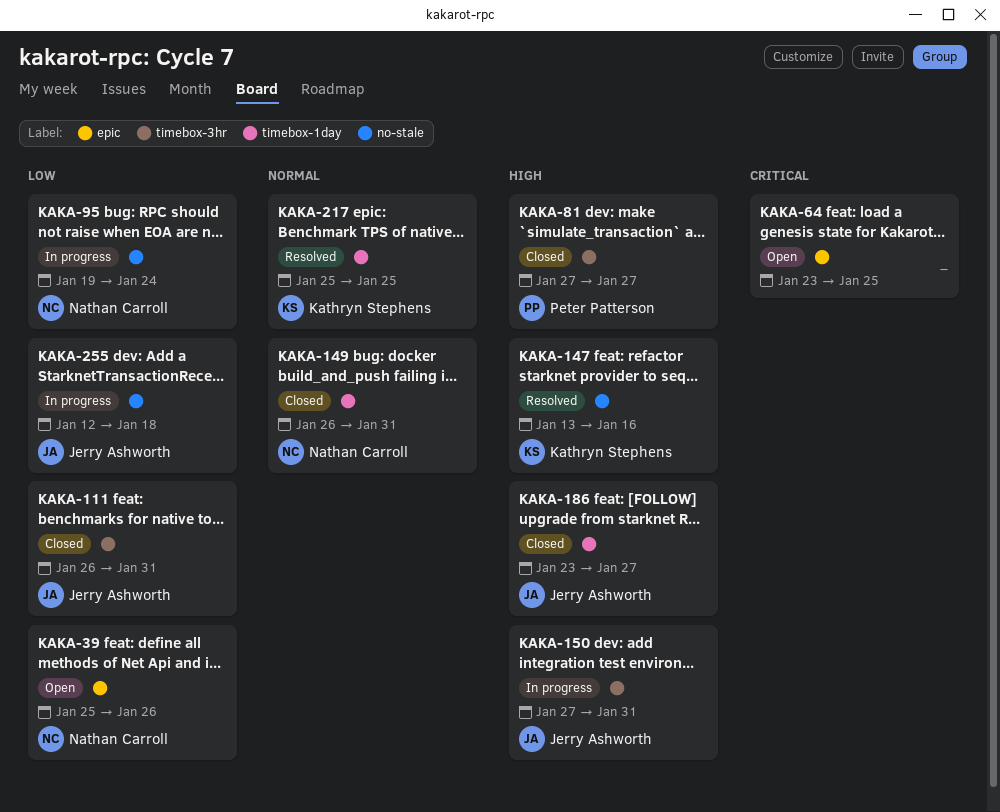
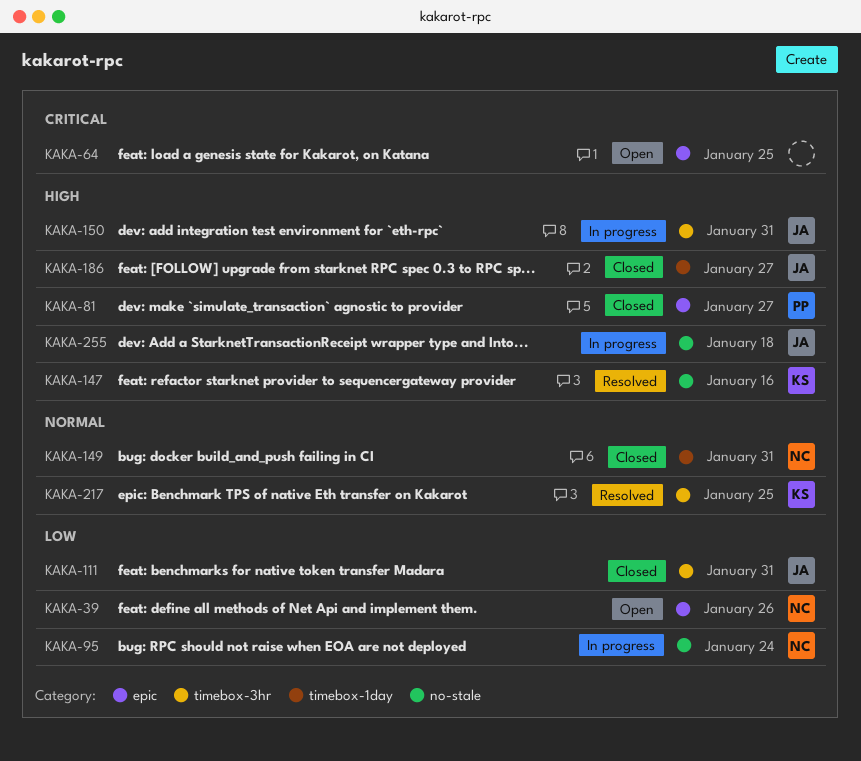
KAKA-81, label: timebox-3hr -> epic
KAKA-217, label: timebox-1day -> timebox-3hr
KAKA-255, priority: Low -> High

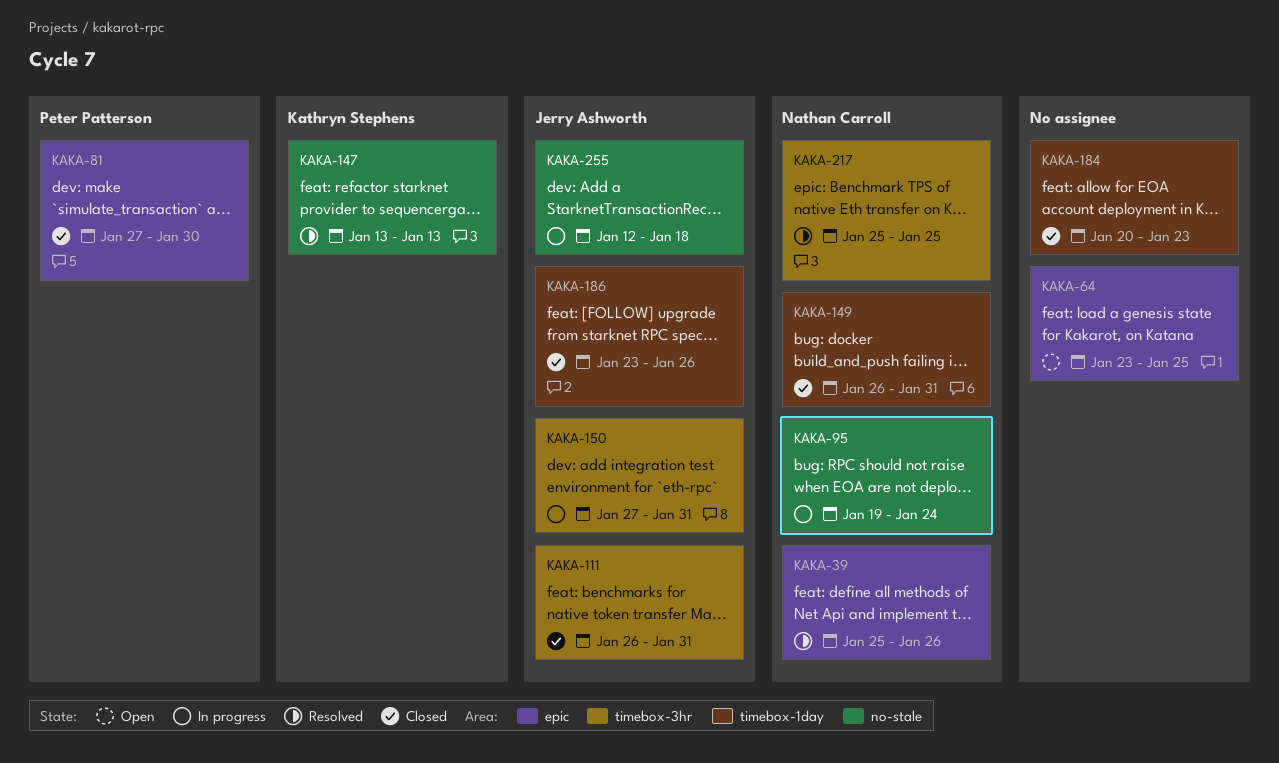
KAKA-39, status: Open -> Resolved
KAKA-81, due: Jan 27 -> Jan 30
KAKA-147, due: Jan 16 -> Jan 13
KAKA-184: none -> present
KAKA-186, due: Jan 27 -> Jan 26
KAKA-217, owner: Kathryn Stephens -> Nathan Carroll

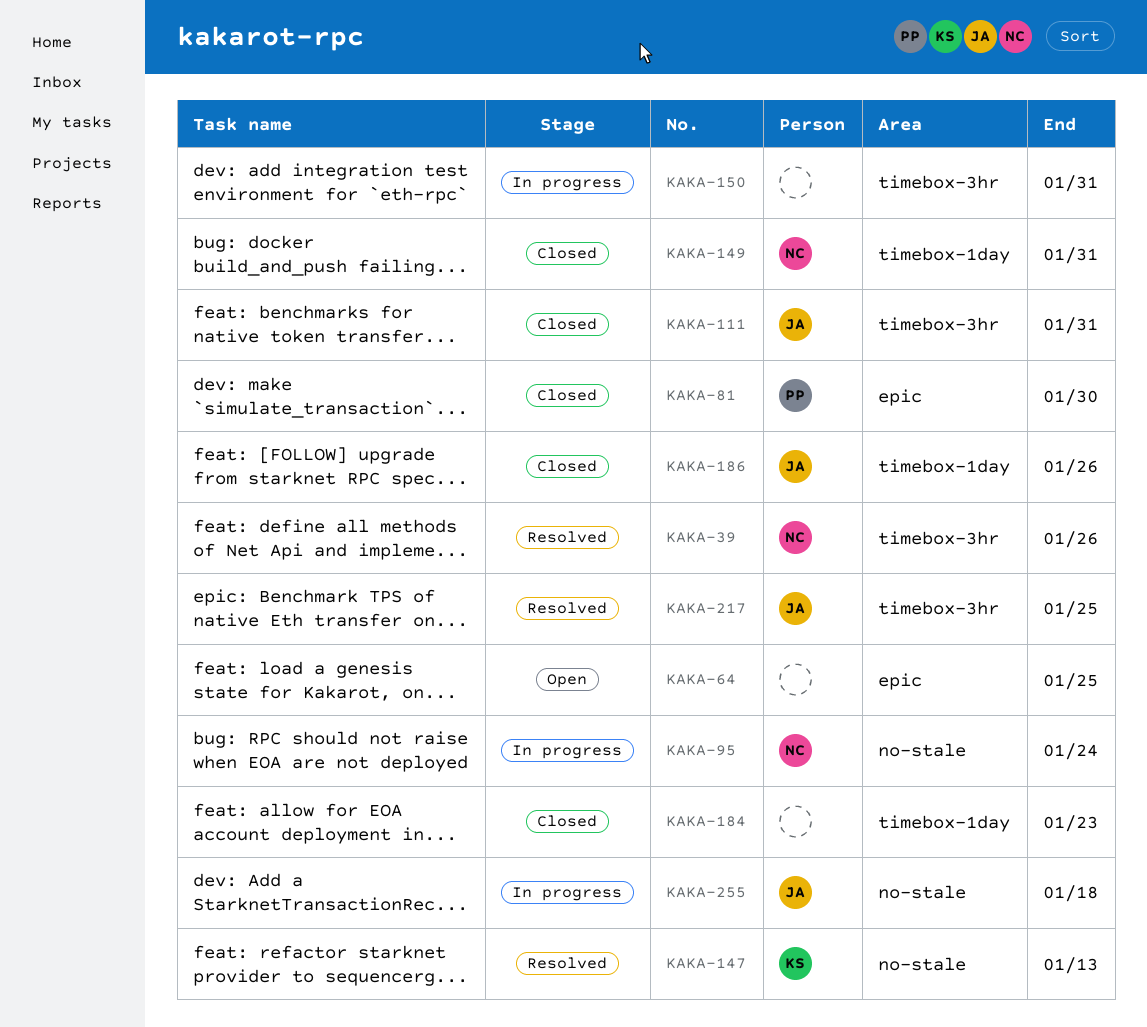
KAKA-39, label: epic -> timebox-3hr
KAKA-150, owner: Jerry Ashworth -> none
KAKA-217, owner: Nathan Carroll -> Jerry Ashworth

